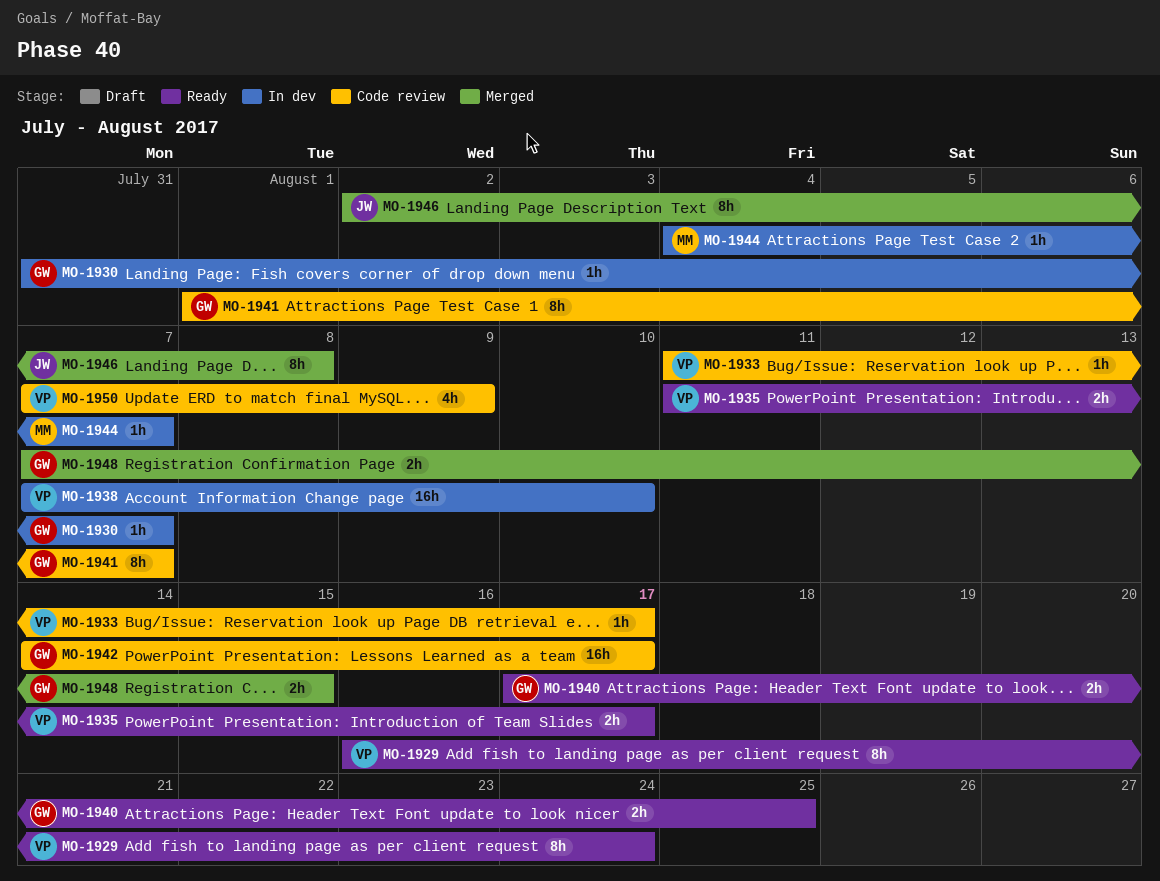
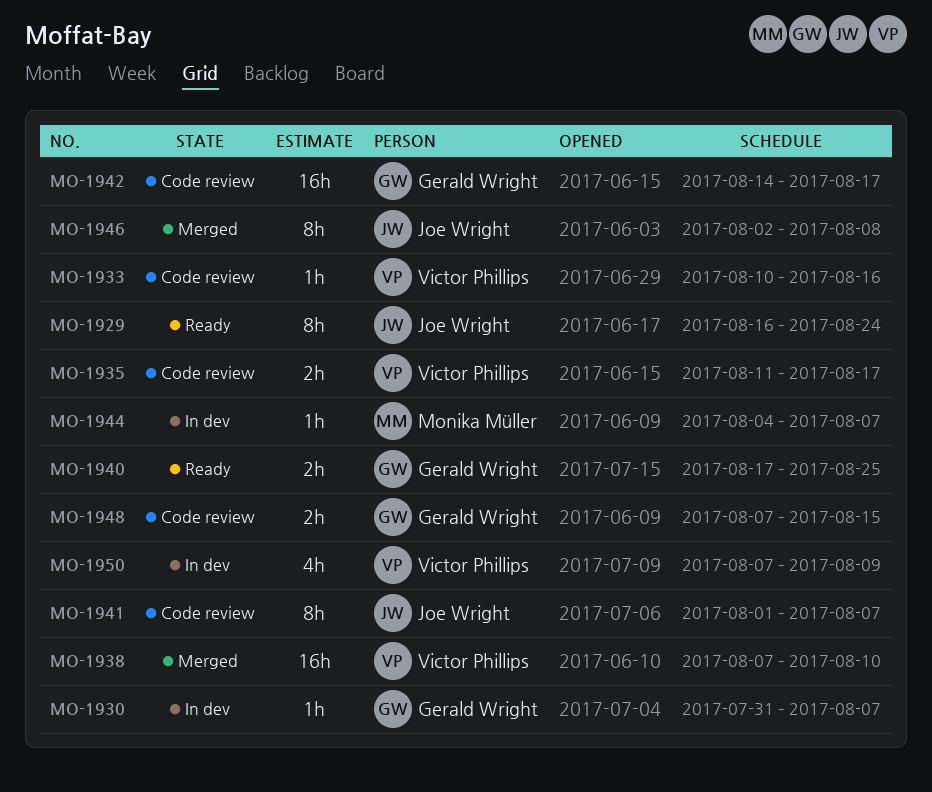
MO-1929, owner: Victor Phillips -> Joe Wright
MO-1933, start: Aug 11 -> Aug 10
MO-1933, due: Aug 17 -> Aug 16
MO-1935, status: Ready -> Code review
MO-1938, status: In dev -> Merged
MO-1941, owner: Gerald Wright -> Joe Wright
MO-1948, status: Merged -> Code review
MO-1950, status: Code review -> In dev

